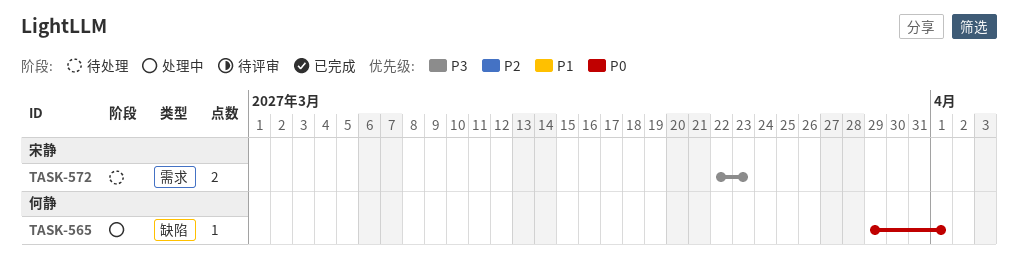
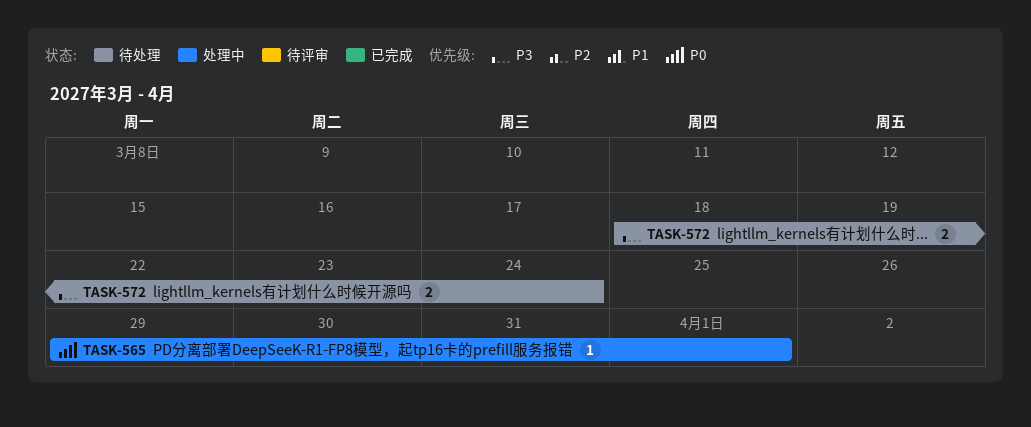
TASK-572, start: Mar 22 -> Mar 18
TASK-572, due: Mar 23 -> Mar 24

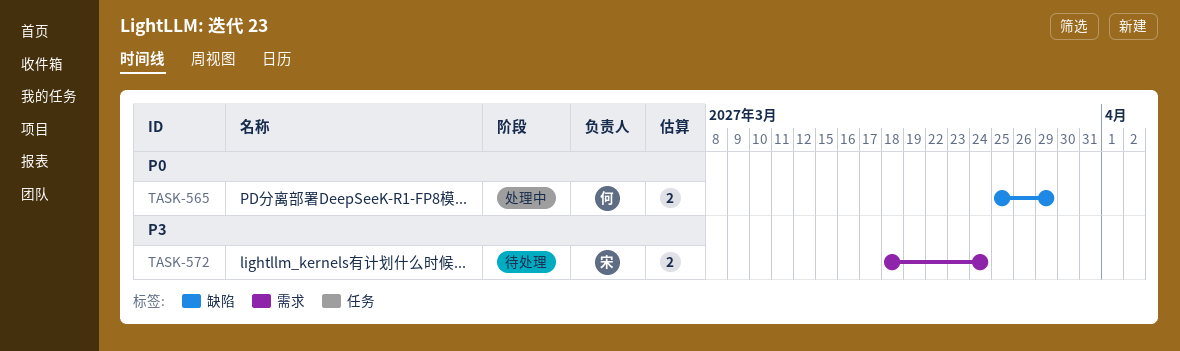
TASK-565, estimate: 1 -> 2
TASK-565, start: Mar 29 -> Mar 25
TASK-565, due: Apr 1 -> Mar 29

